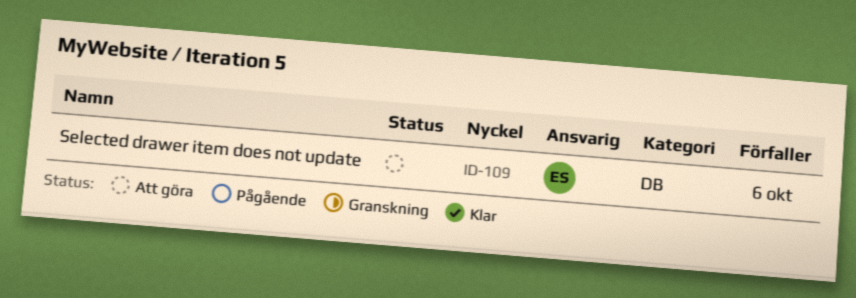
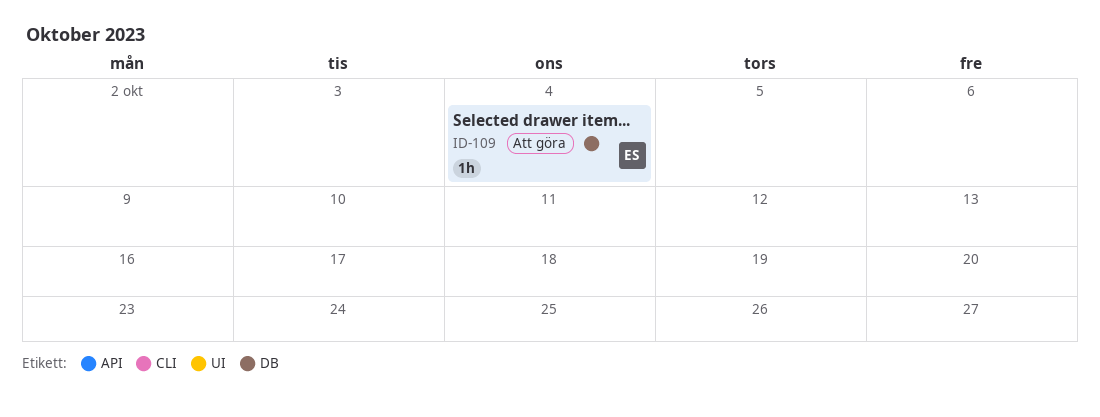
ID-109, due: Oct 6 -> Oct 4

